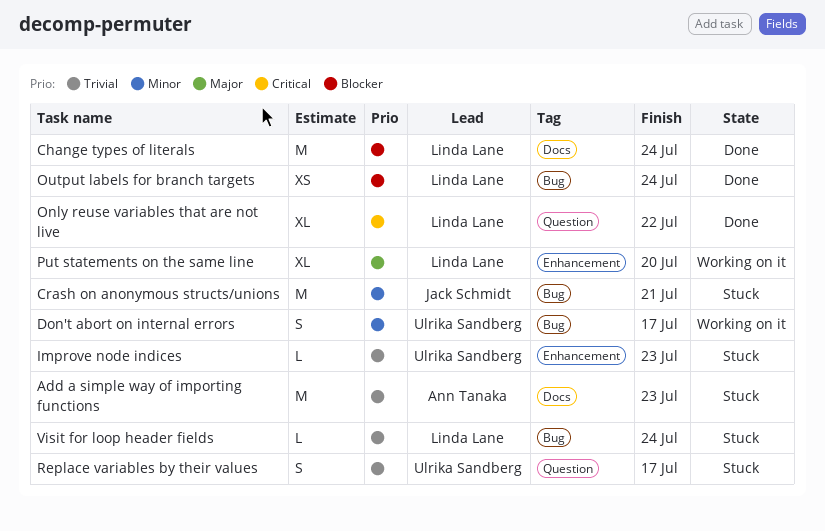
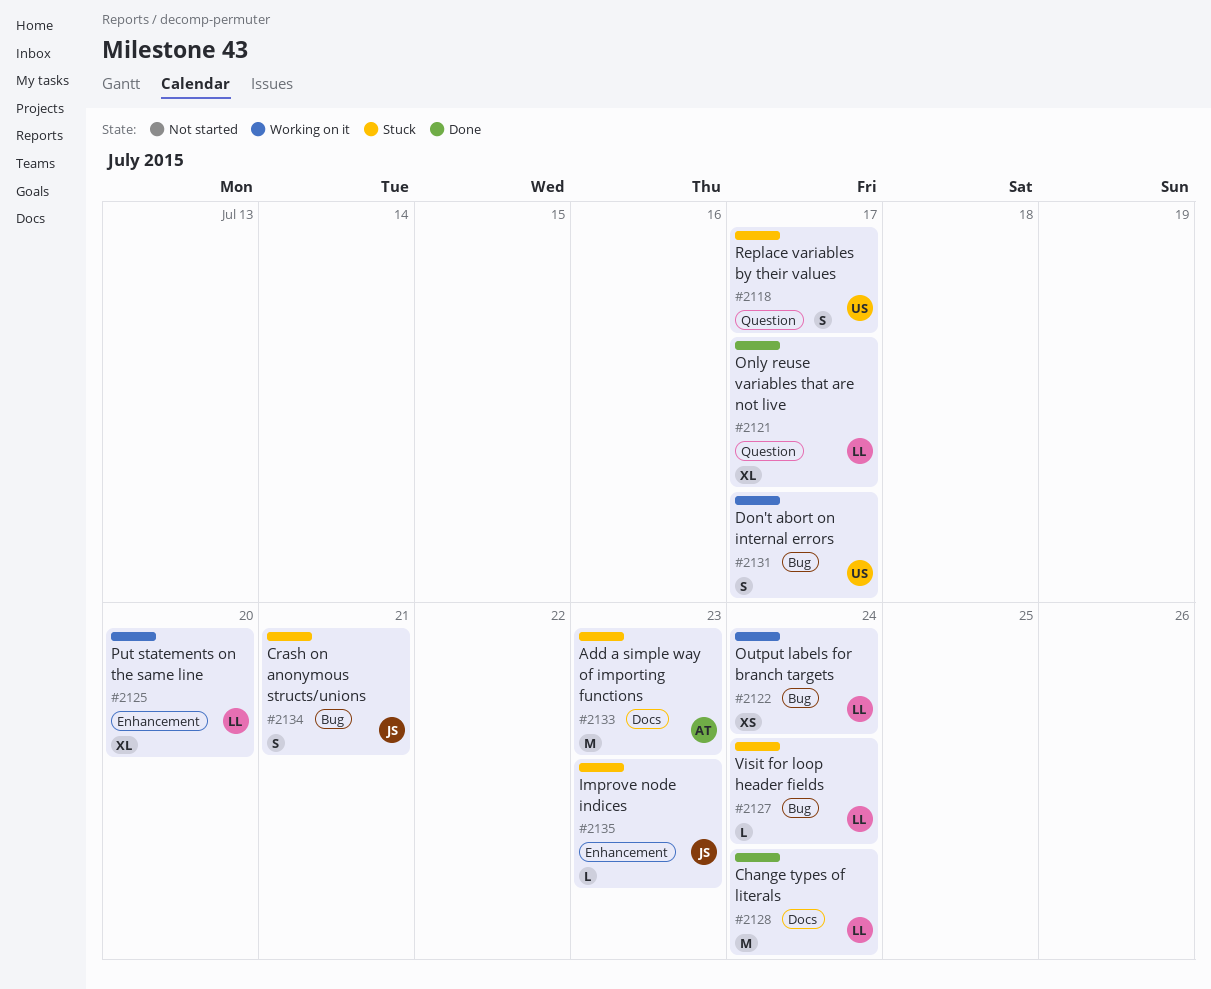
Crash on anonymous structs/unions, estimate: M -> S
Improve node indices, owner: Ulrika Sandberg -> Jack Schmidt
Only reuse variables that are not live, due: Jul 22 -> Jul 17
Output labels for branch targets, status: Done -> Working on it

